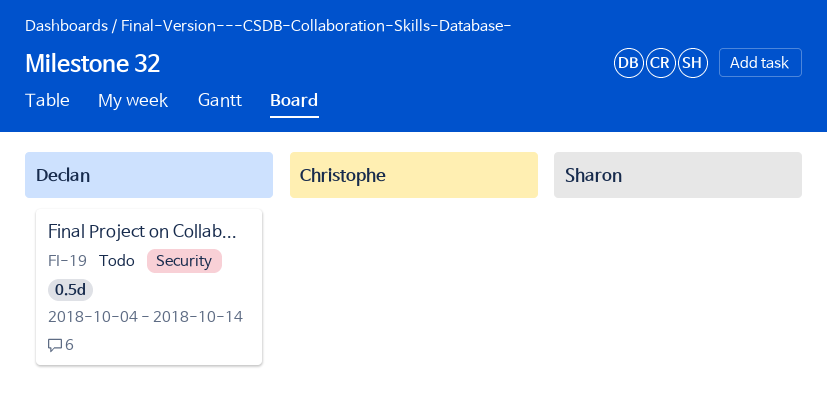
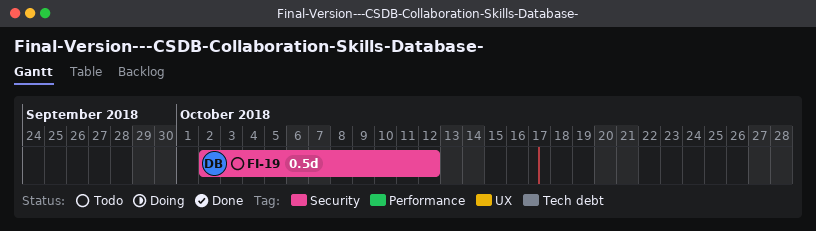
FI-19, start: Oct 4 -> Oct 2
FI-19, due: Oct 14 -> Oct 12

